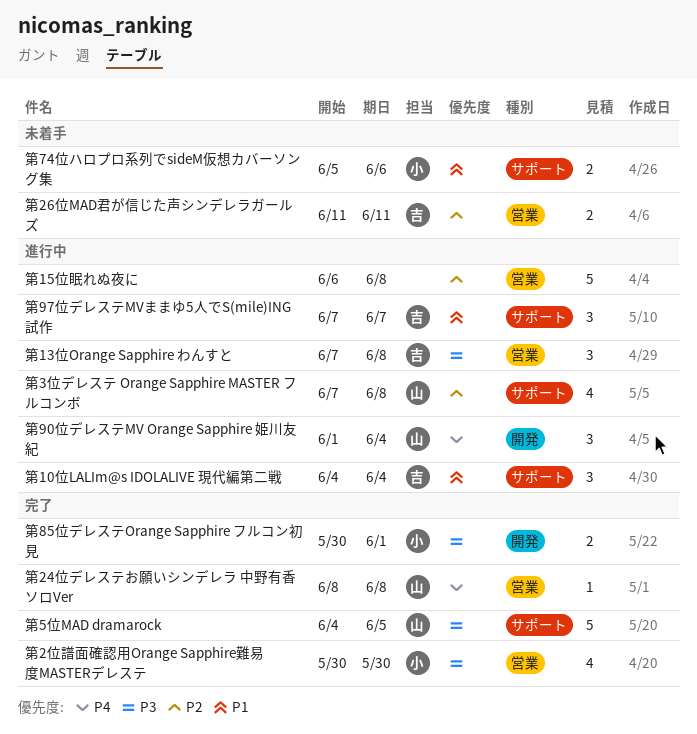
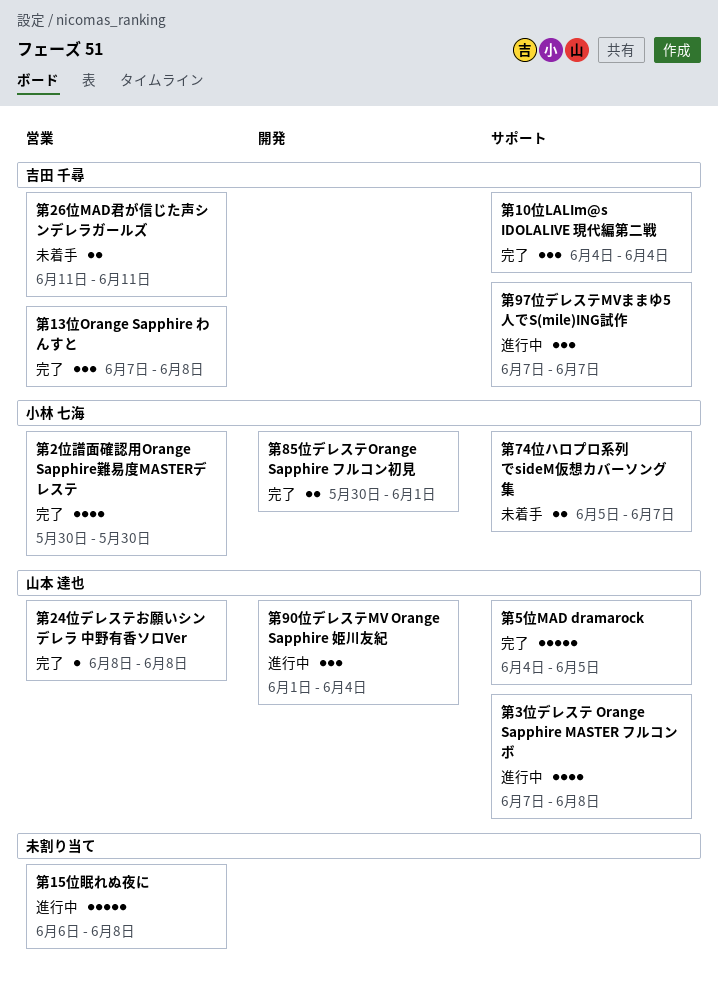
第10位LALIm@s IDOLALIVE 現代編第二戦, status: 進行中 -> 完了
第13位Orange Sapphire わんすと, status: 進行中 -> 完了
第74位ハロプロ系列でsideM仮想カバーソング集, due: Jun 6 -> Jun 7

